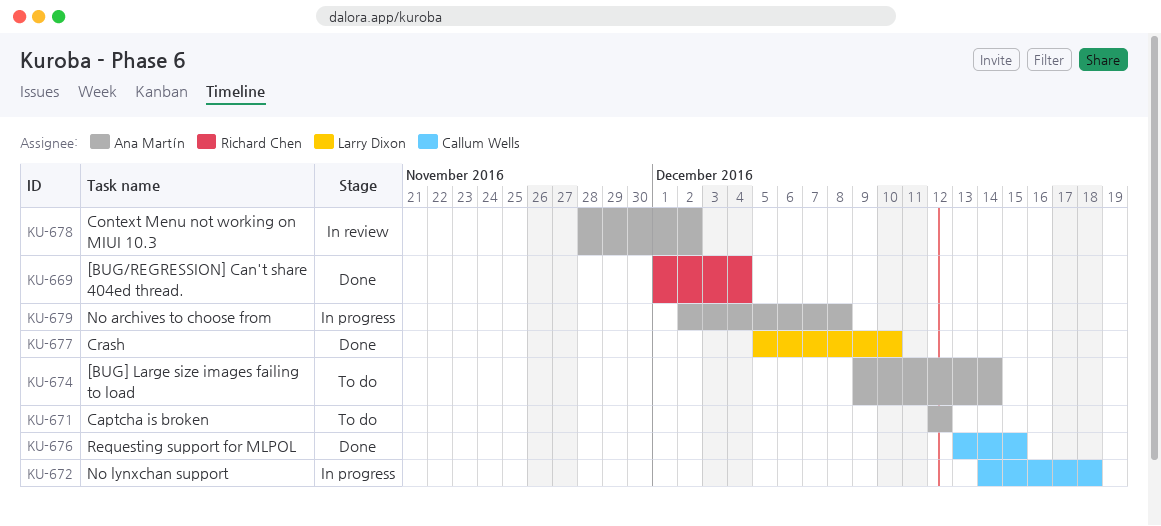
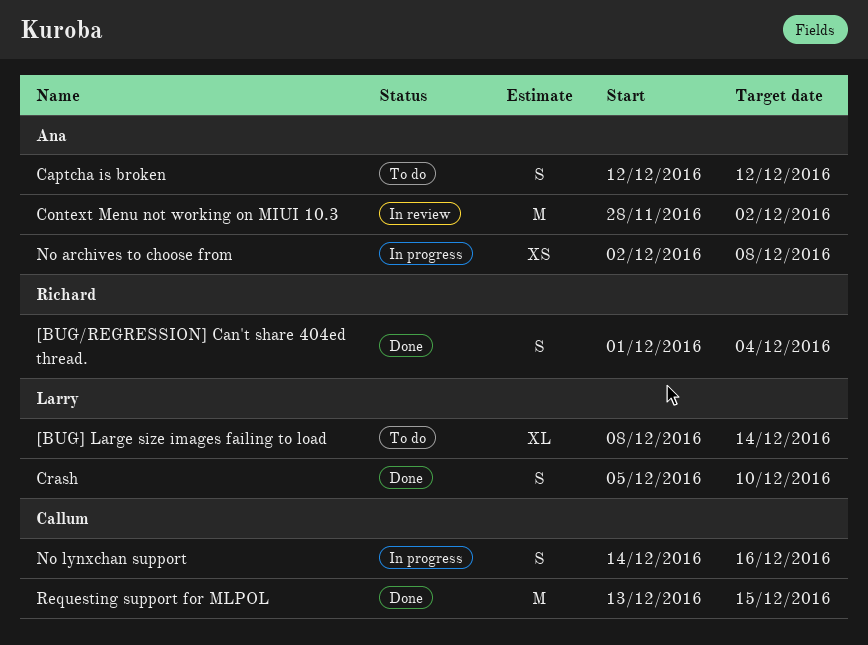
[BUG] Large size images failing to load, owner: Ana Martín -> Larry Dixon
[BUG] Large size images failing to load, start: Dec 9 -> Dec 8
No lynxchan support, due: Dec 18 -> Dec 16

